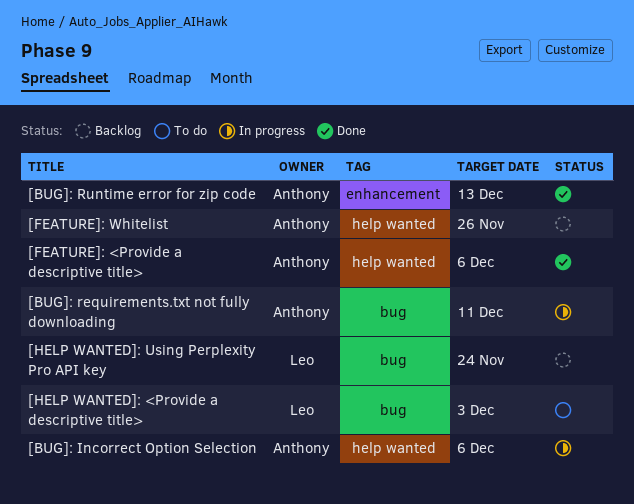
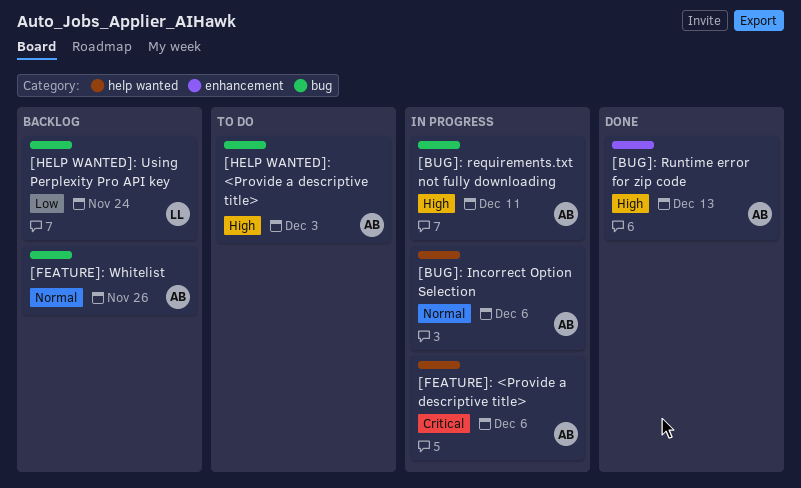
[FEATURE]: <Provide a descriptive title>, status: Done -> In progress
[FEATURE]: Whitelist, label: help wanted -> bug
[HELP WANTED]: <Provide a descriptive title>, owner: Leo -> Anthony

